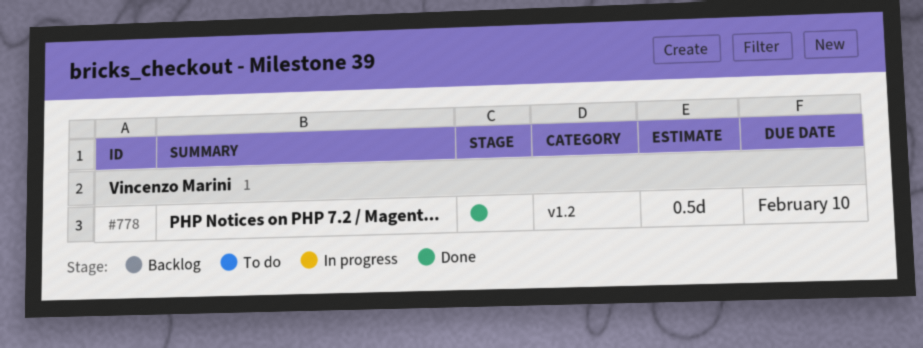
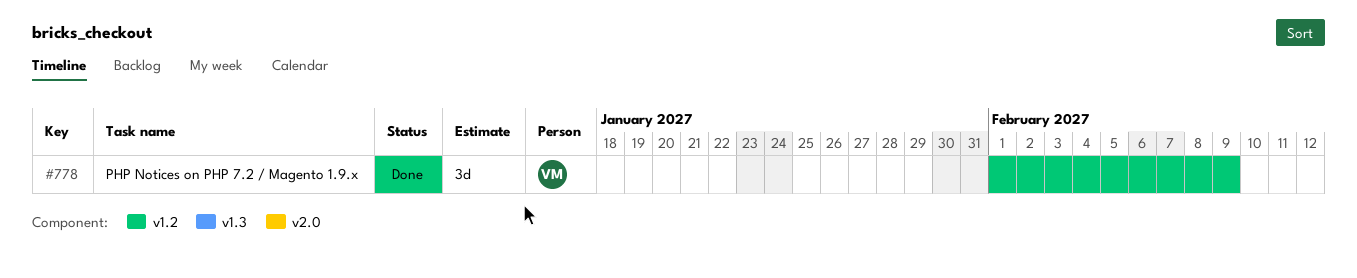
#778, estimate: 0.5d -> 3d
#778, due: Feb 10 -> Feb 9

